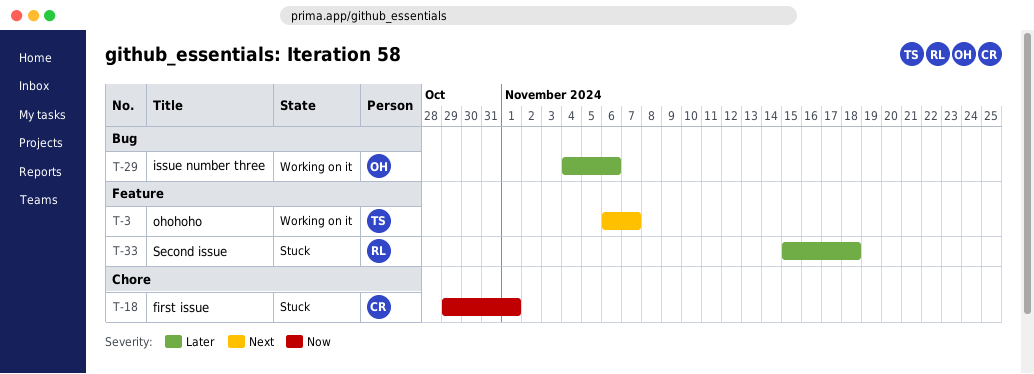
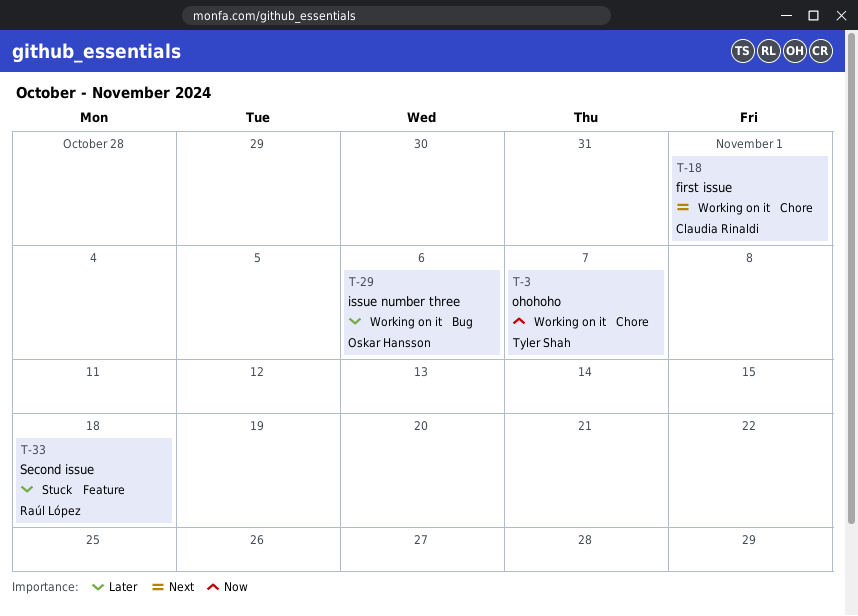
T-3, priority: Next -> Now
T-3, label: Feature -> Chore
T-18, status: Stuck -> Working on it
T-18, priority: Now -> Next

